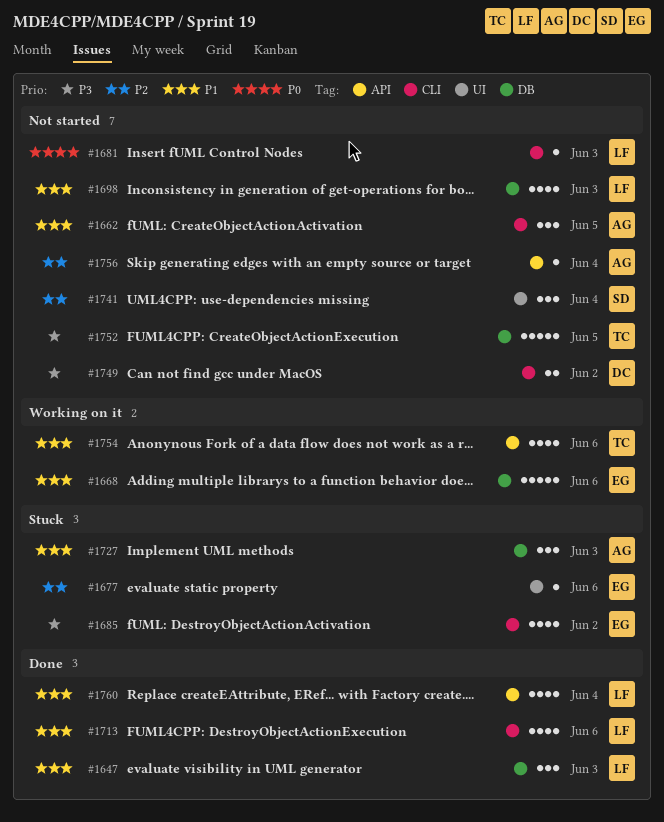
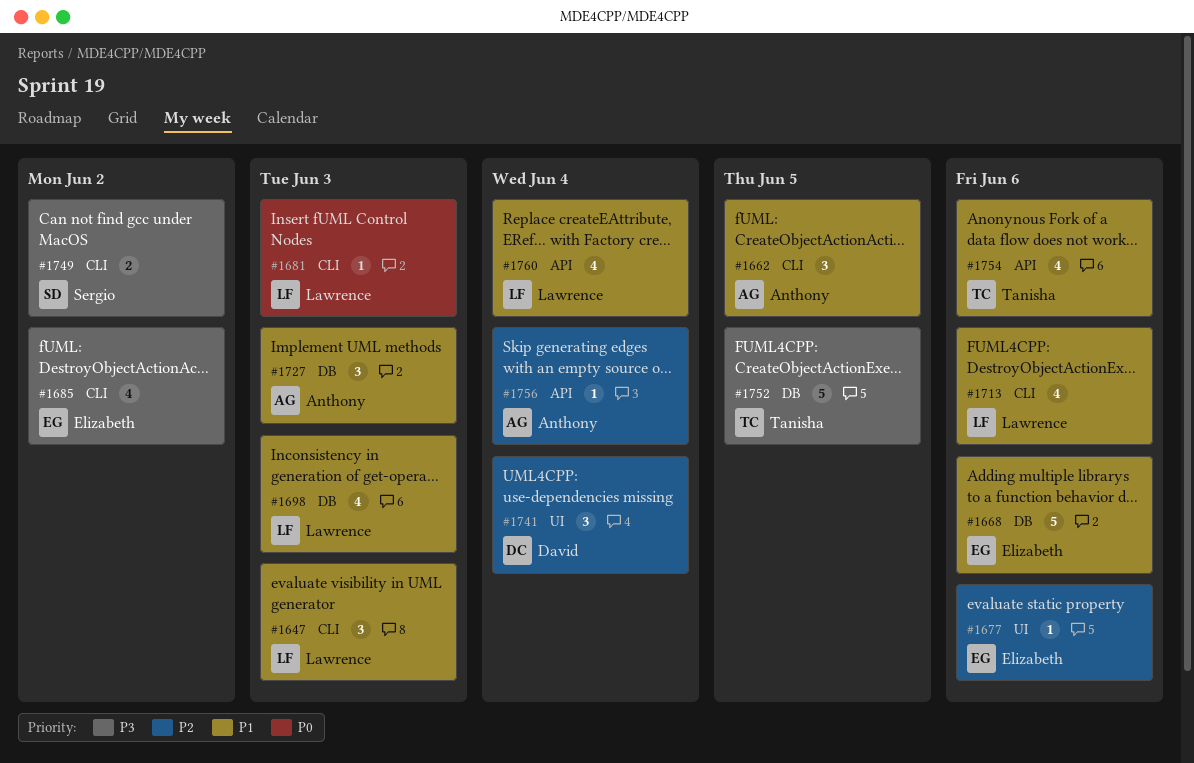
#1647, label: DB -> CLI
#1741, owner: Sergio -> David
#1749, owner: David -> Sergio

